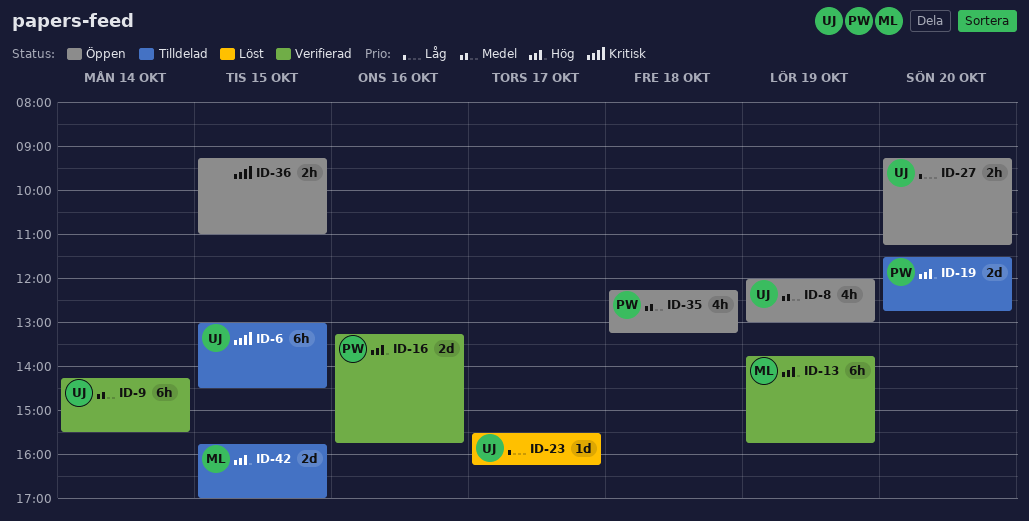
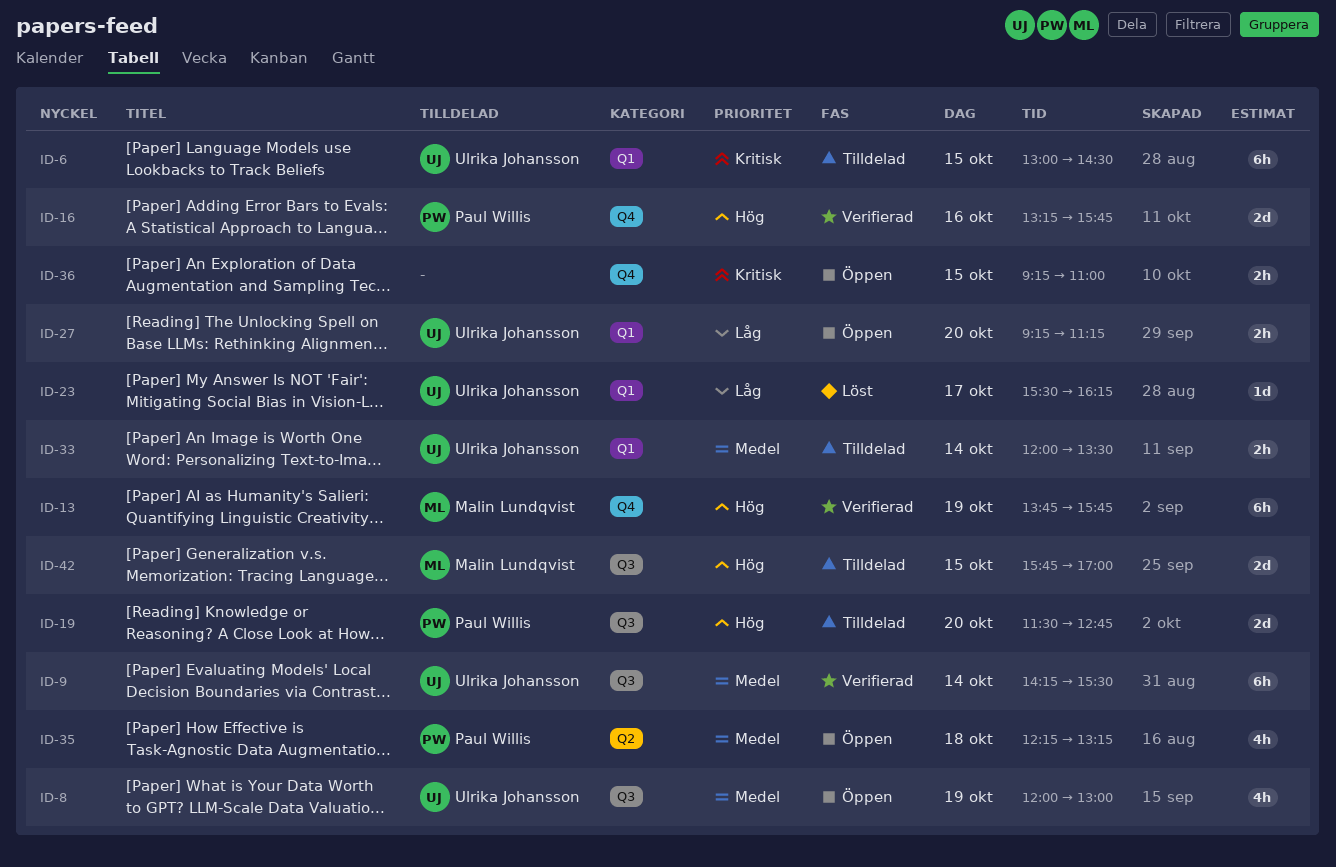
ID-33: none -> present

